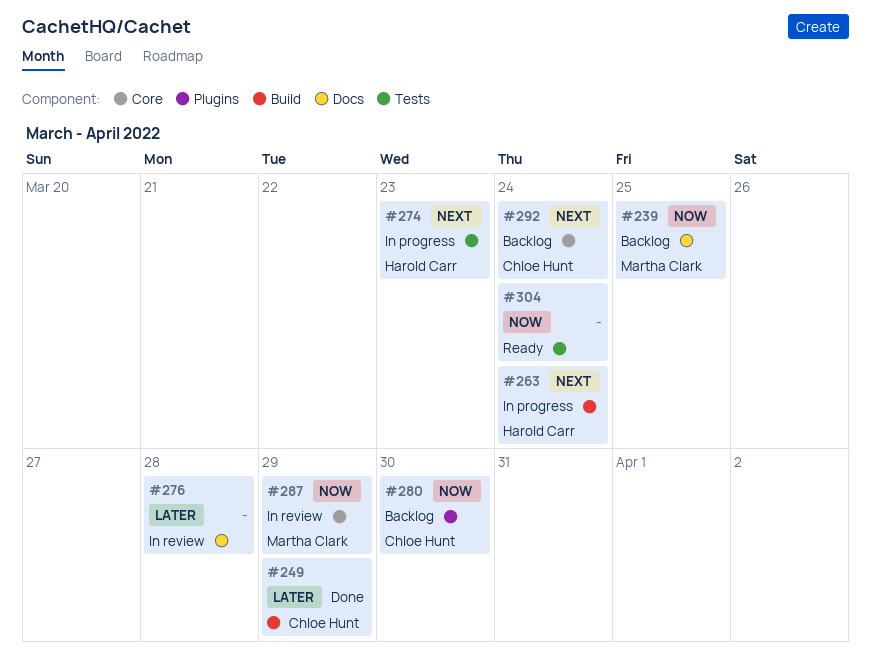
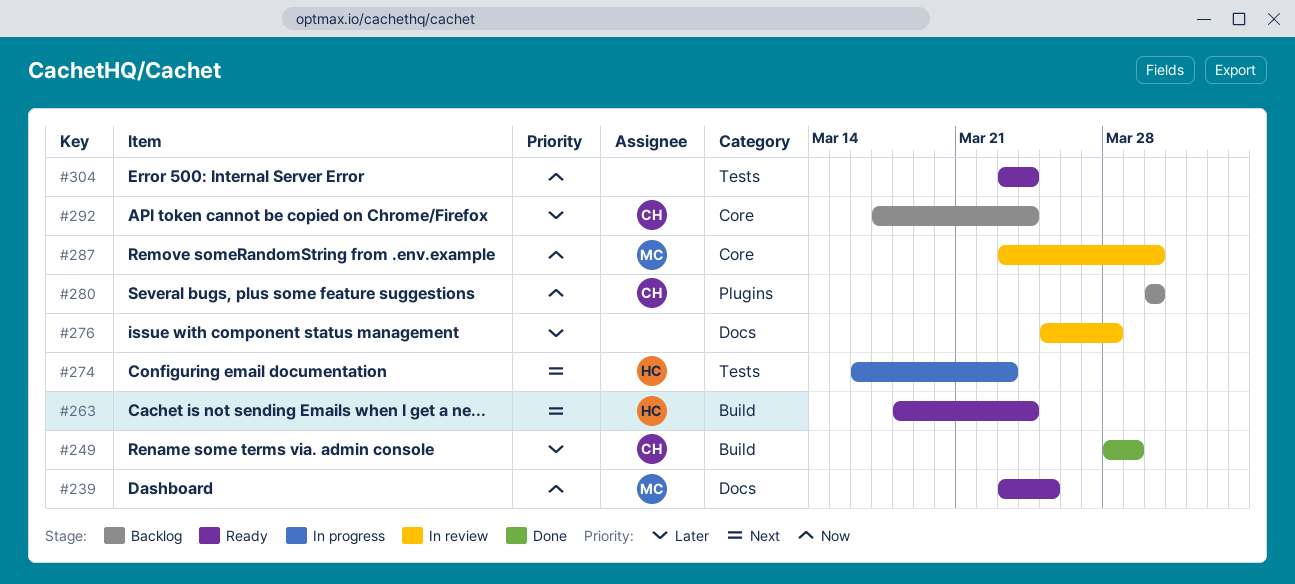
#239, status: Backlog -> Ready
#263, status: In progress -> Ready
#287, due: Mar 29 -> Mar 30
#292, priority: Next -> Later

